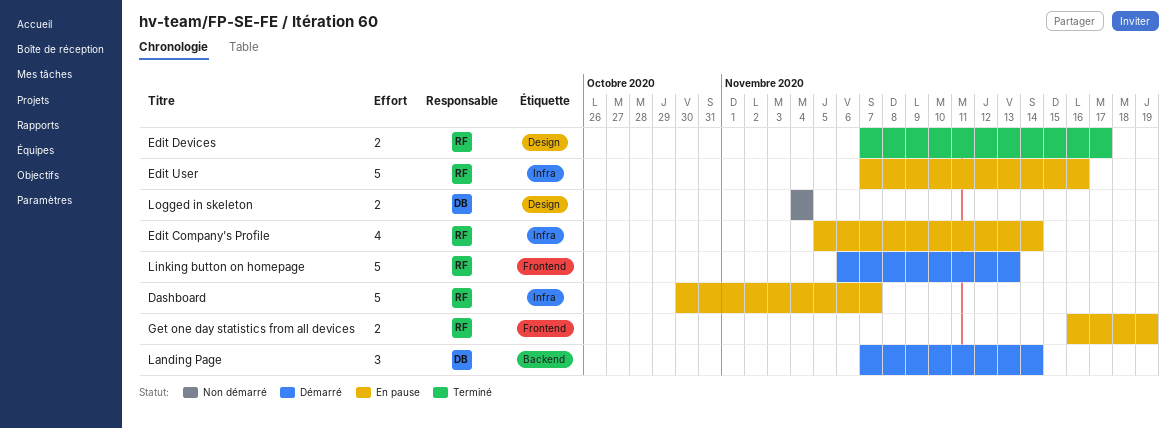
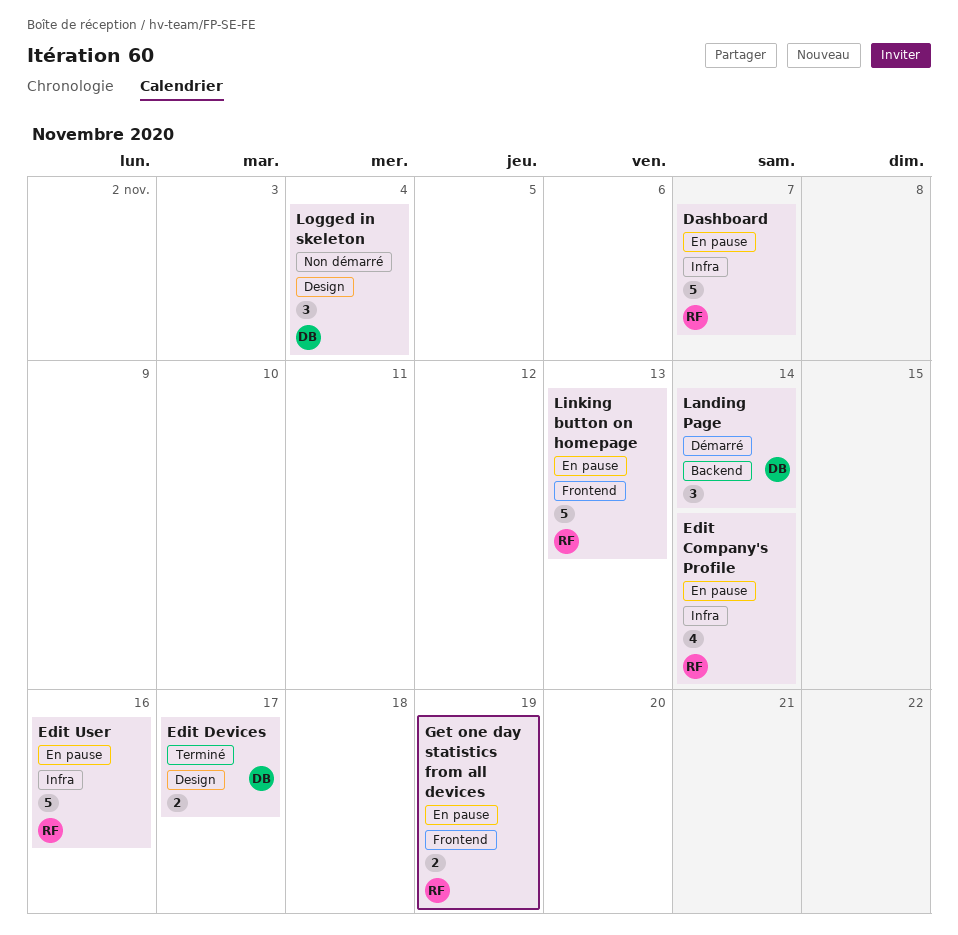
Edit Devices, owner: RF -> DB
Linking button on homepage, status: Démarré -> En pause
Logged in skeleton, estimate: 2 -> 3

